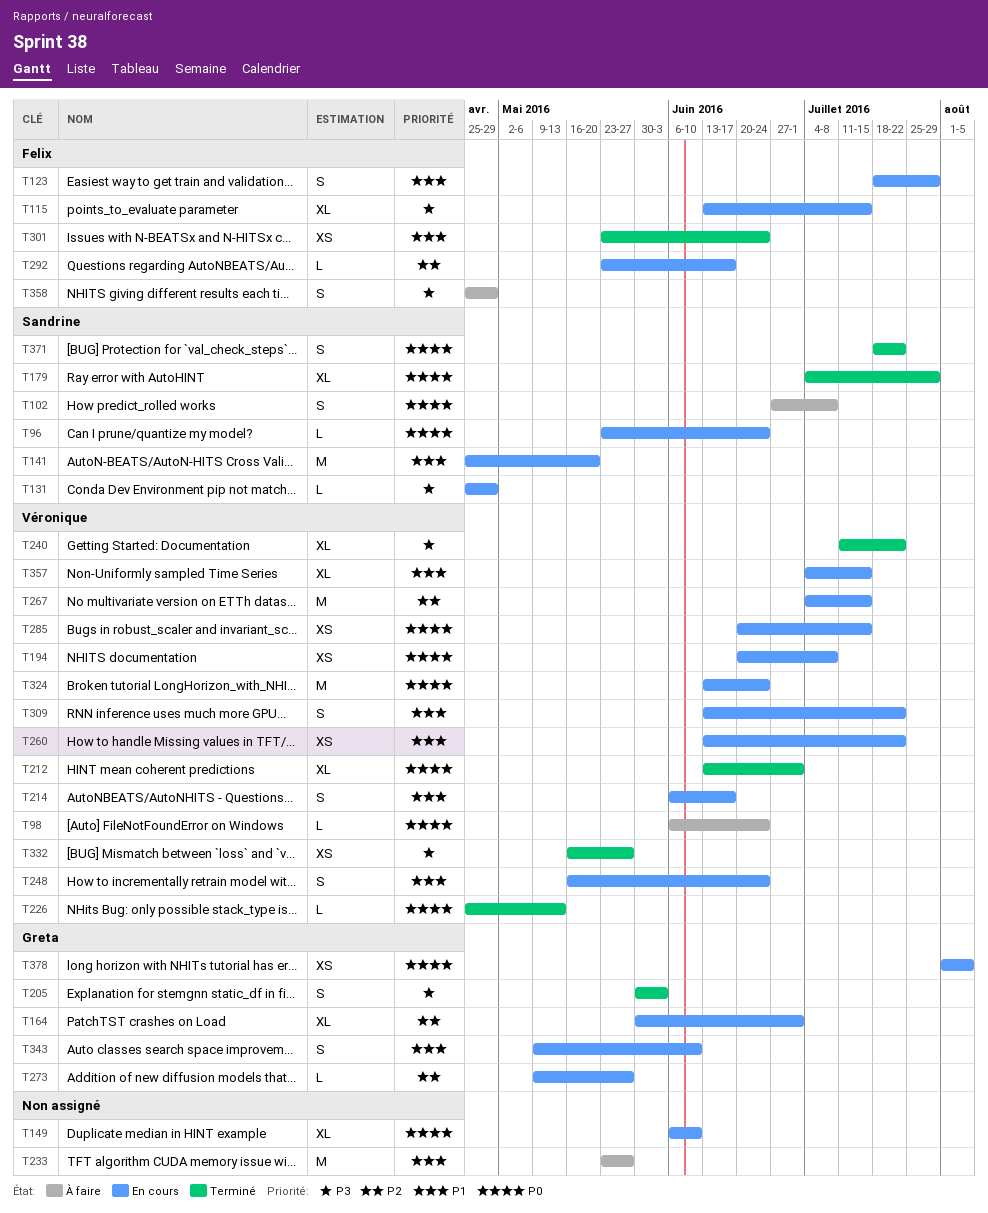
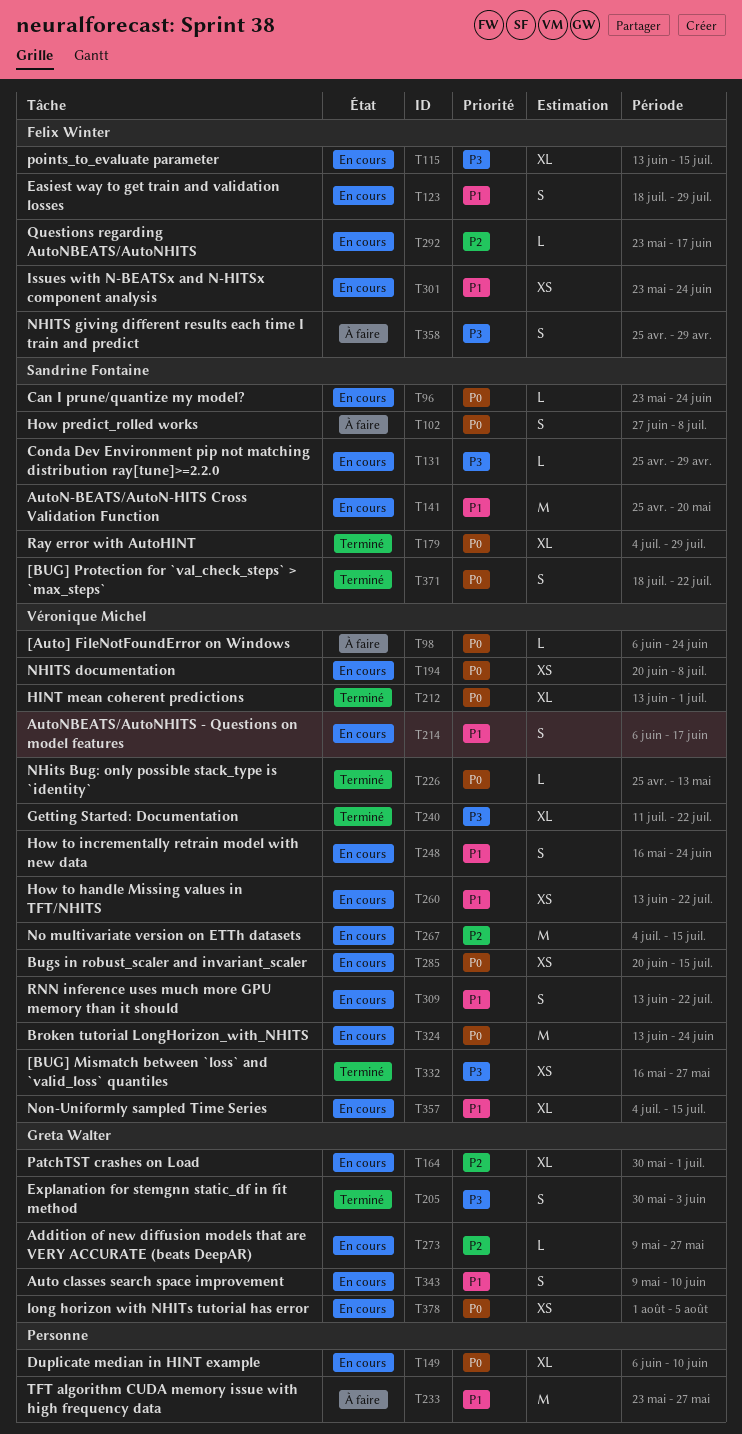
T301, status: Terminé -> En cours

